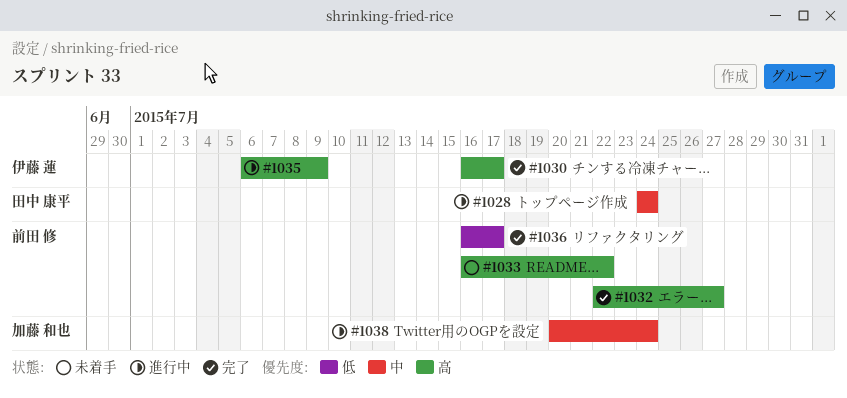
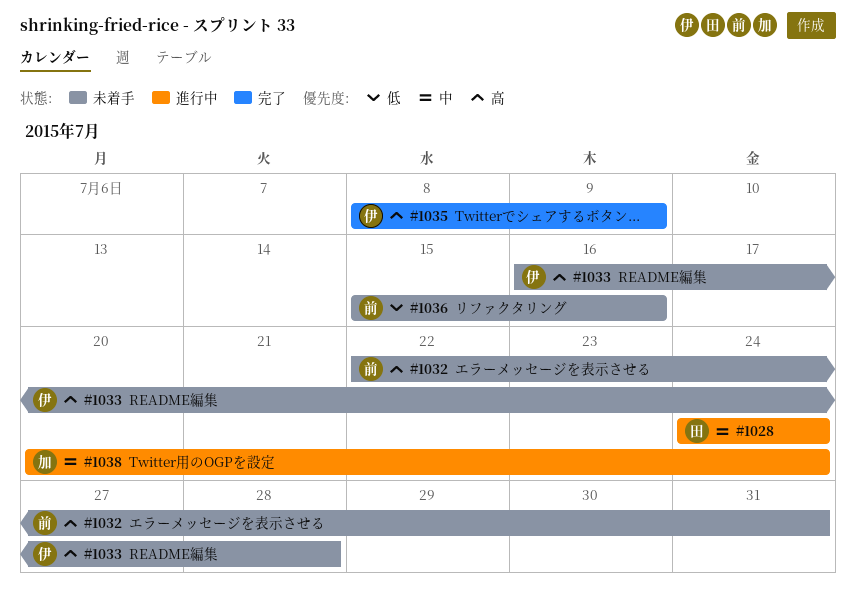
#1030: present -> none
#1032, status: 完了 -> 未着手
#1032, due: Jul 27 -> Jul 31
#1033, owner: 前田 修 -> 伊藤 蓮
#1033, due: Jul 22 -> Jul 28
#1035, status: 進行中 -> 完了
#1035, start: Jul 6 -> Jul 8
#1036, status: 完了 -> 未着手
#1036, start: Jul 16 -> Jul 15
#1036, due: Jul 17 -> Jul 16

